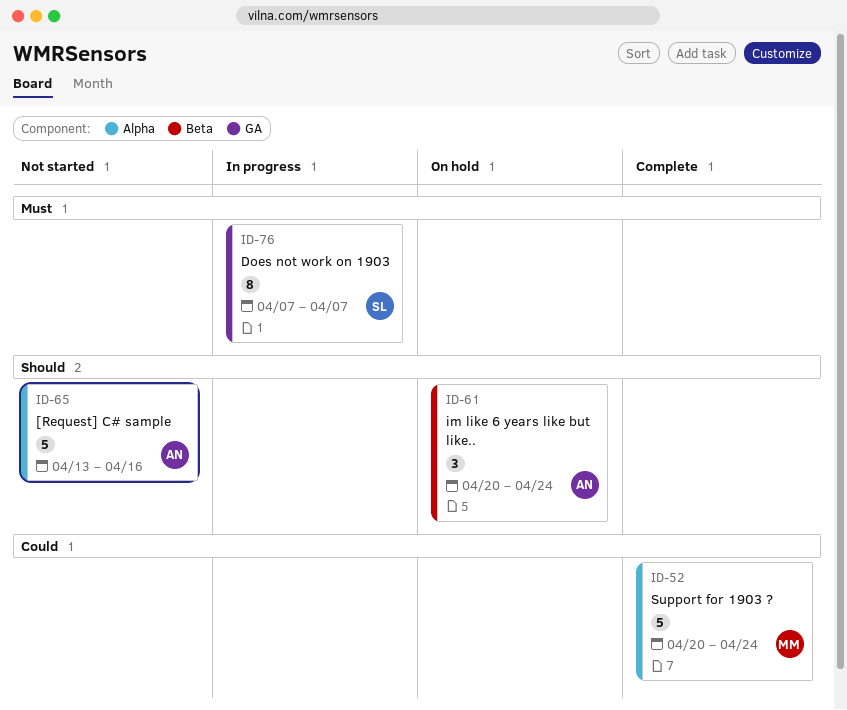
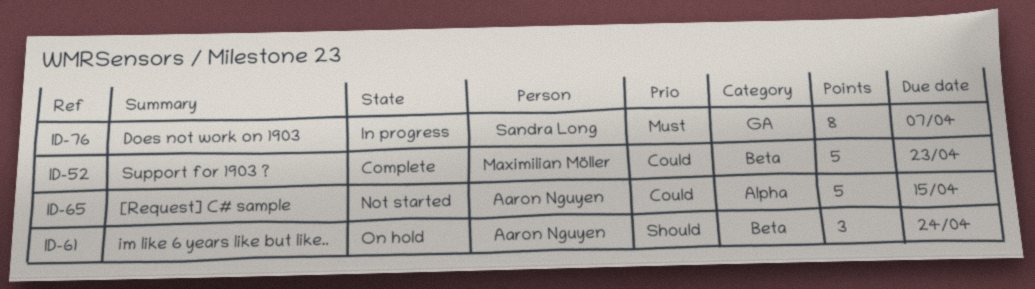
ID-52, label: Alpha -> Beta
ID-52, due: Apr 24 -> Apr 23
ID-65, priority: Should -> Could
ID-65, due: Apr 16 -> Apr 15

